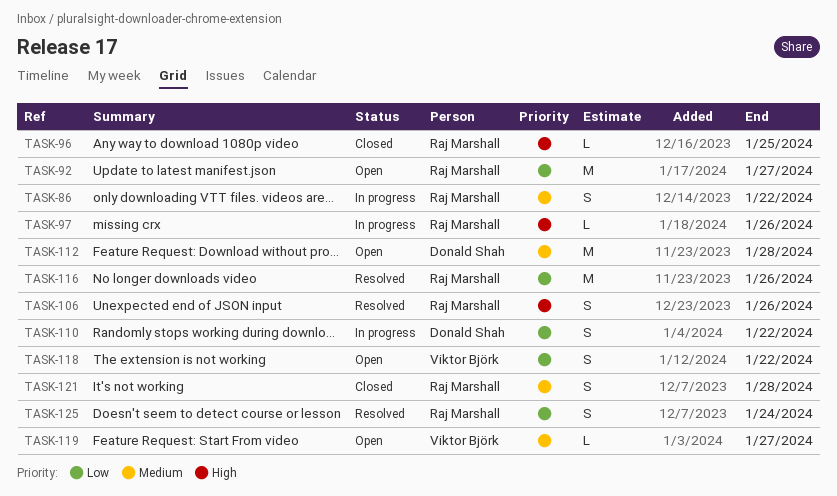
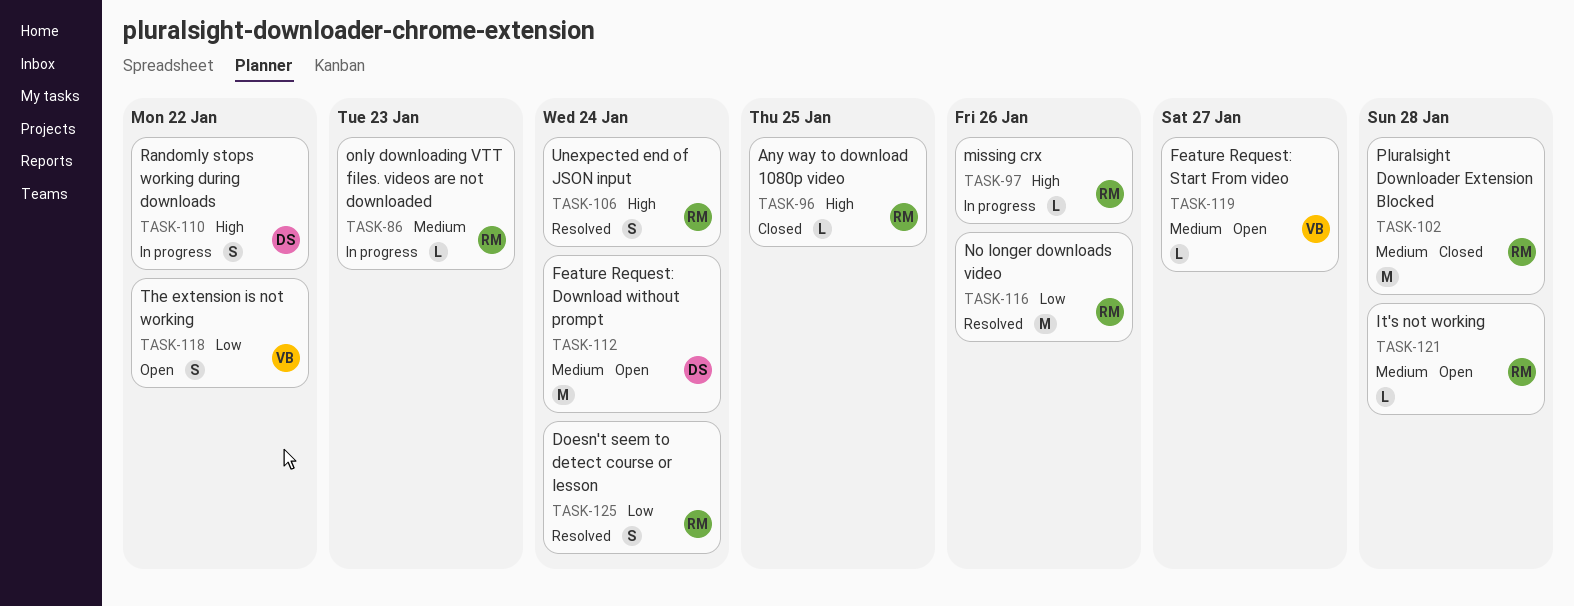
TASK-86, estimate: S -> L
TASK-86, due: Jan 22 -> Jan 23
TASK-92: present -> none
TASK-102: none -> present
TASK-106, due: Jan 26 -> Jan 24
TASK-110, priority: Low -> High
TASK-112, due: Jan 28 -> Jan 24
TASK-121, status: Closed -> Open
TASK-121, estimate: S -> L

